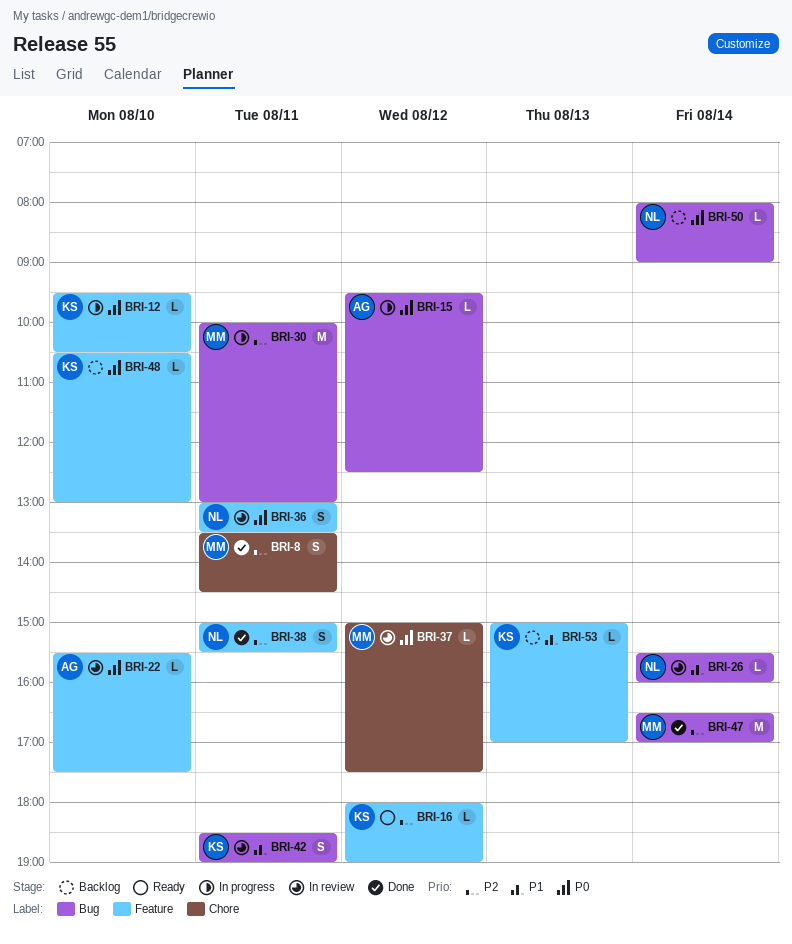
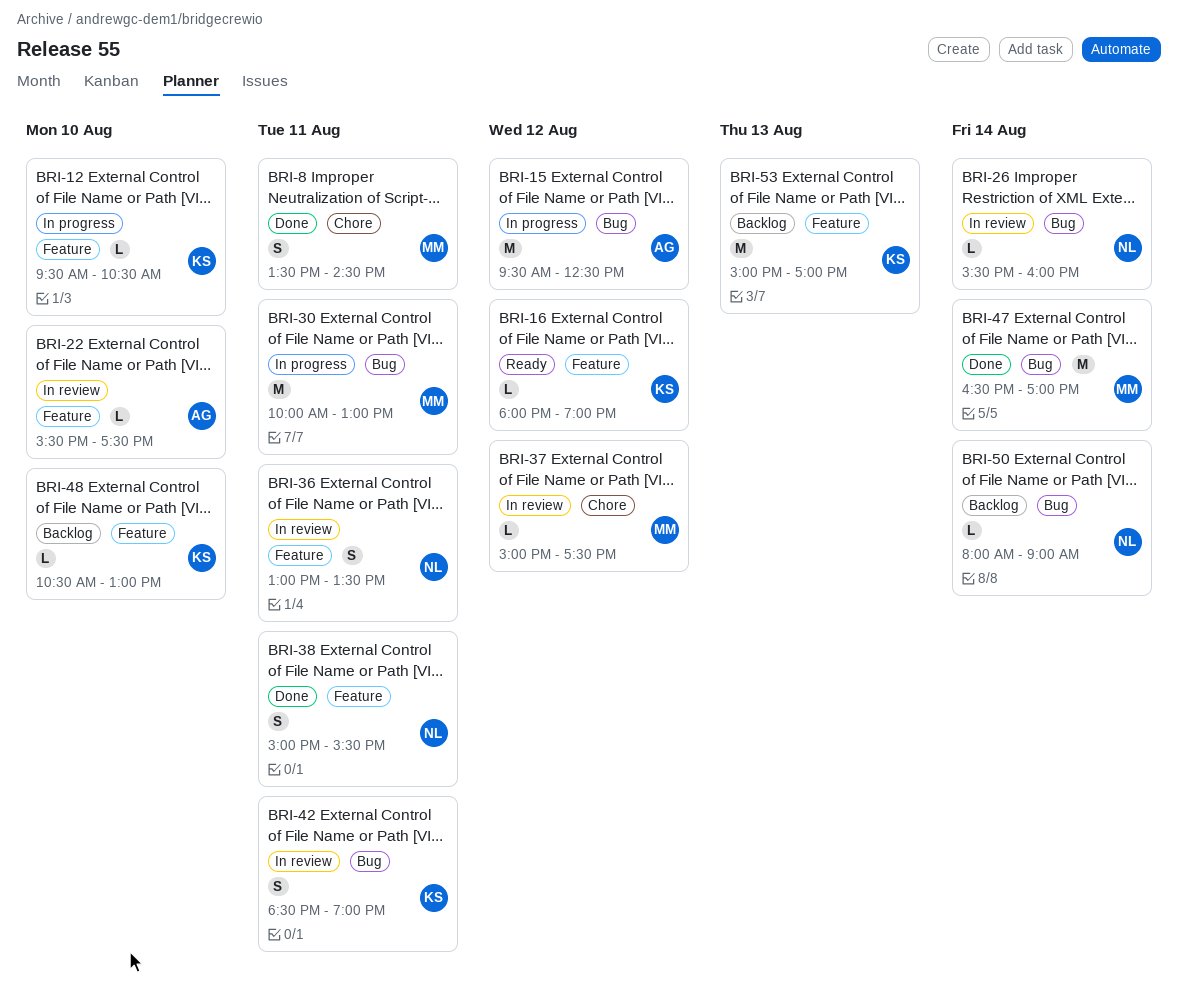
BRI-15, estimate: L -> M
BRI-53, estimate: L -> M

